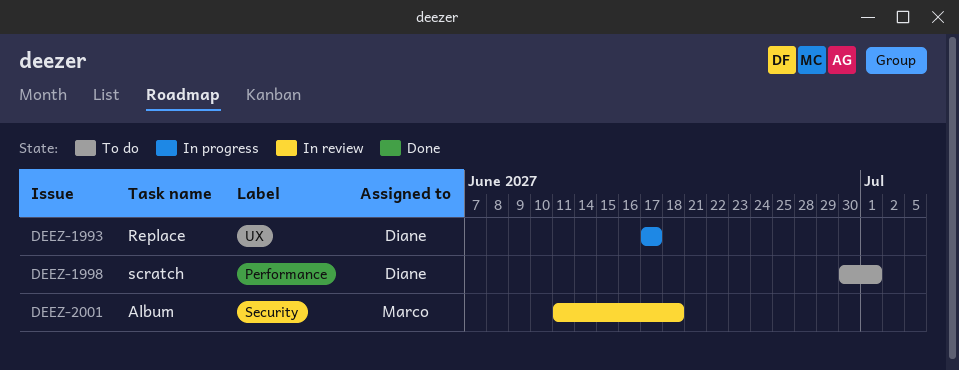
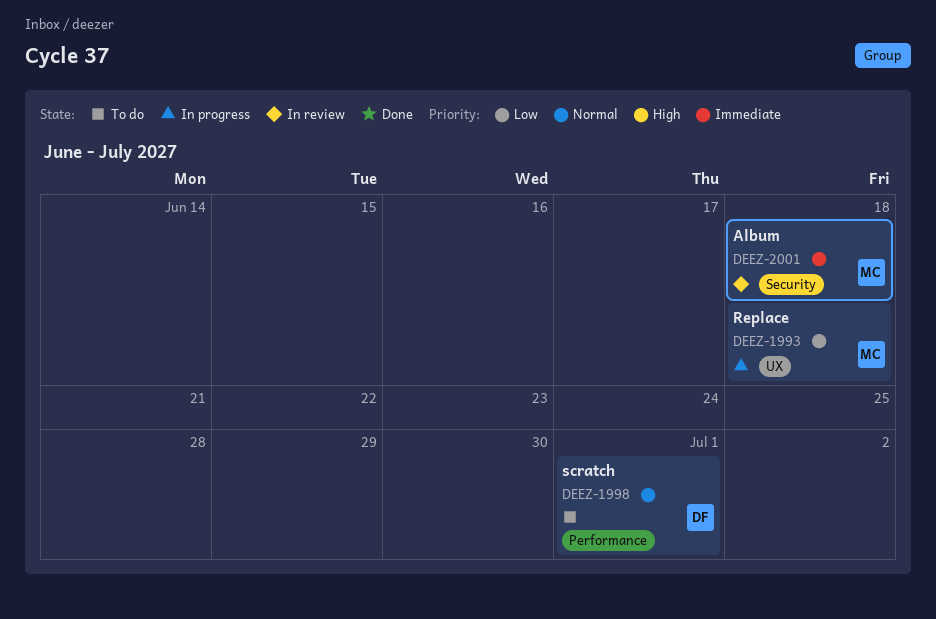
DEEZ-1993, owner: Diane -> Marco
DEEZ-1993, due: Jun 17 -> Jun 18

